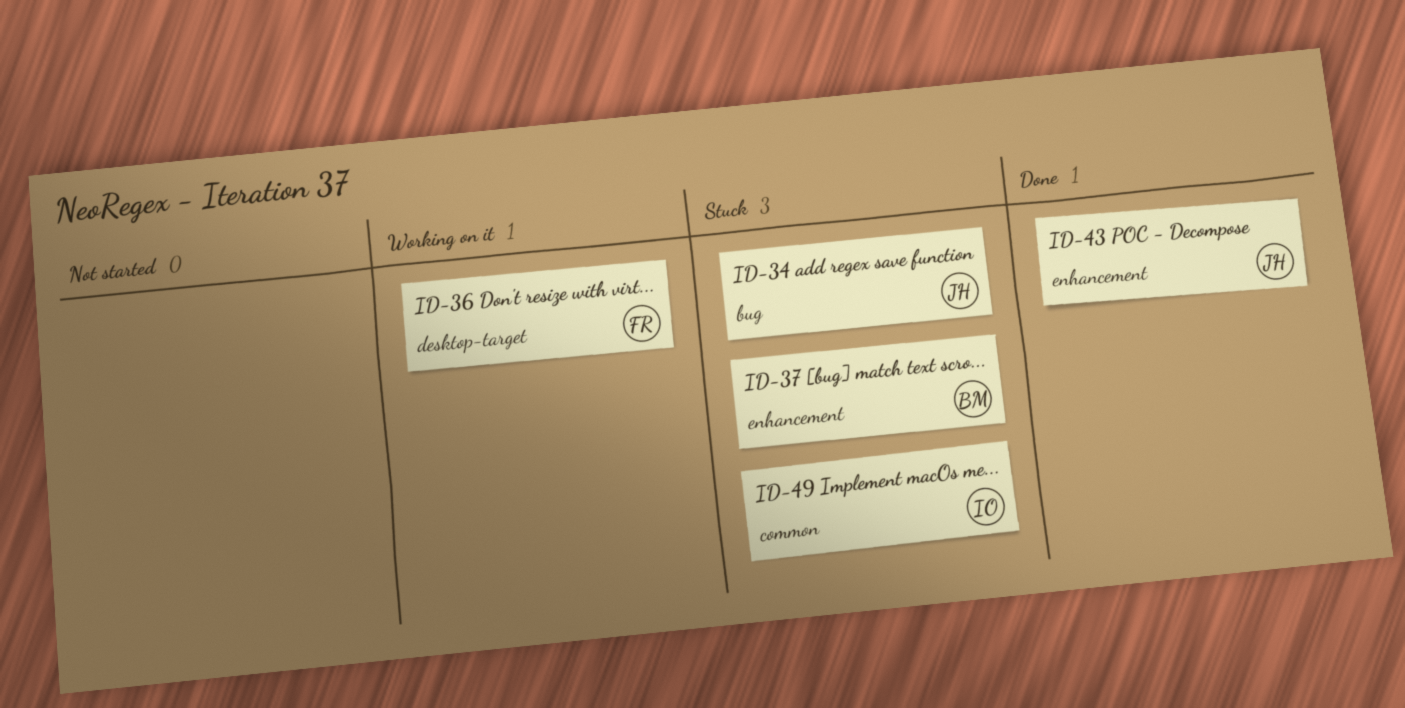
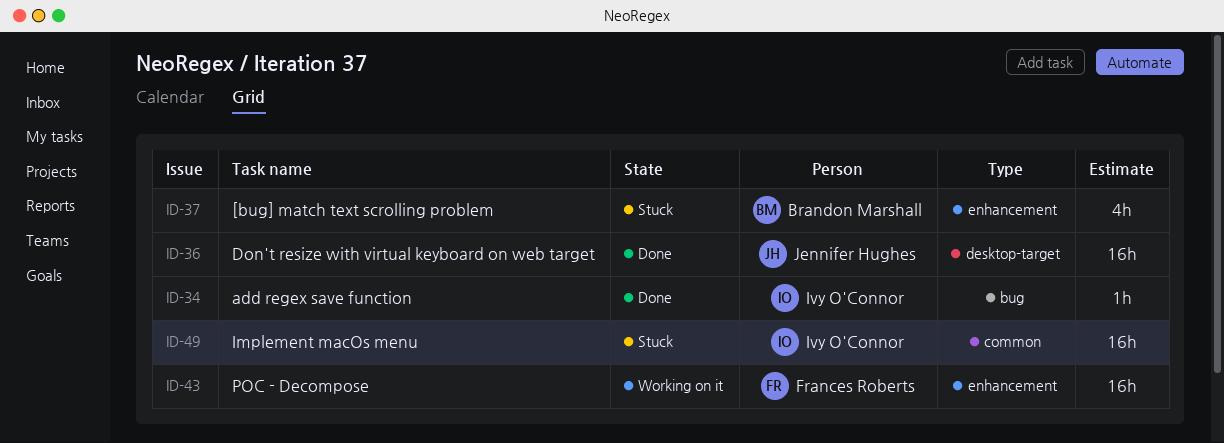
ID-34, status: Stuck -> Done
ID-34, owner: Jennifer Hughes -> Ivy O'Connor
ID-36, status: Working on it -> Done
ID-36, owner: Frances Roberts -> Jennifer Hughes
ID-43, status: Done -> Working on it
ID-43, owner: Jennifer Hughes -> Frances Roberts

